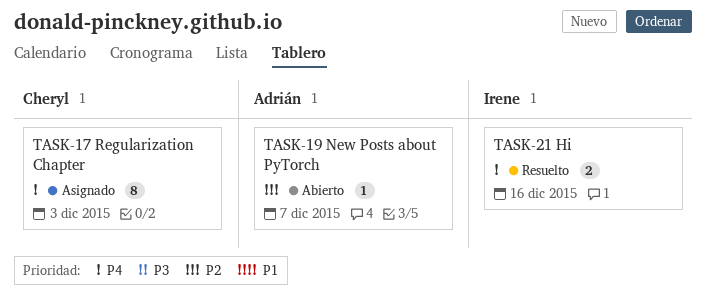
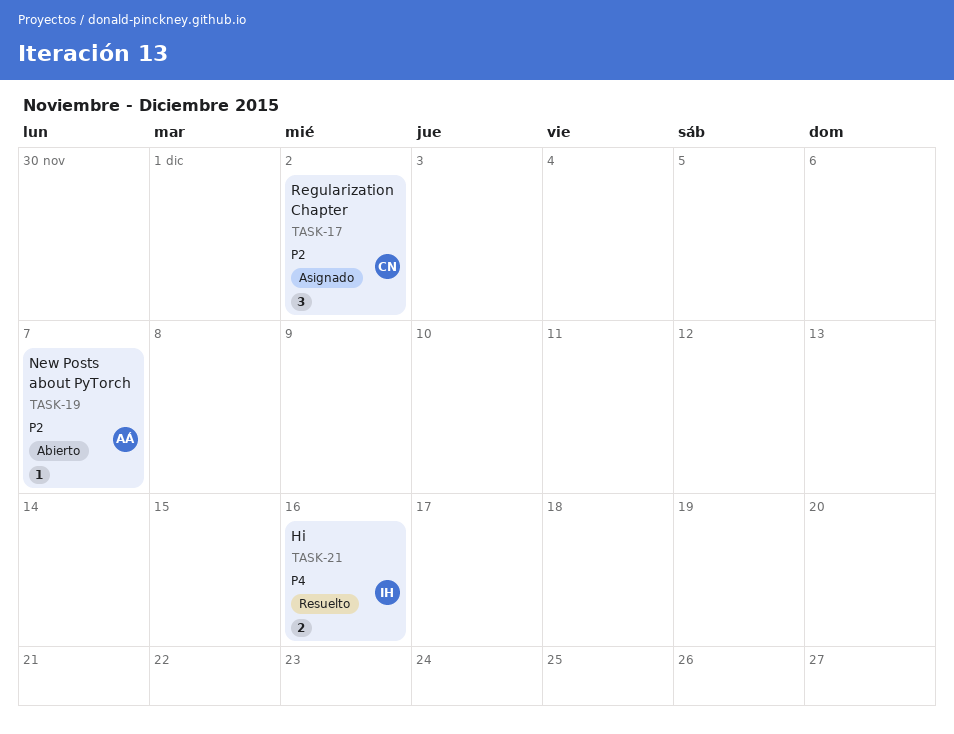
TASK-17, priority: P4 -> P2
TASK-17, estimate: 8 -> 3
TASK-17, due: Dec 3 -> Dec 2

